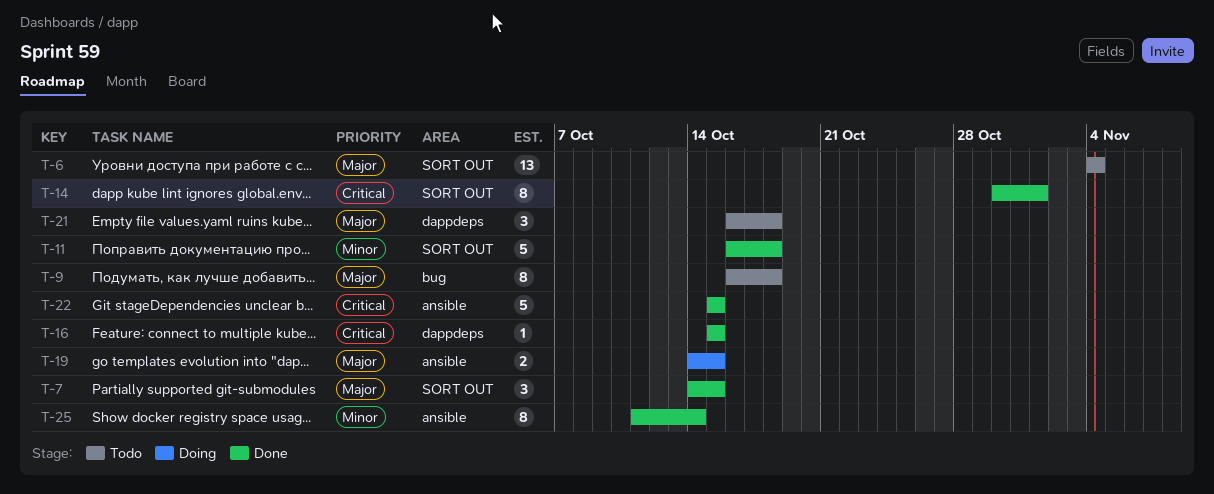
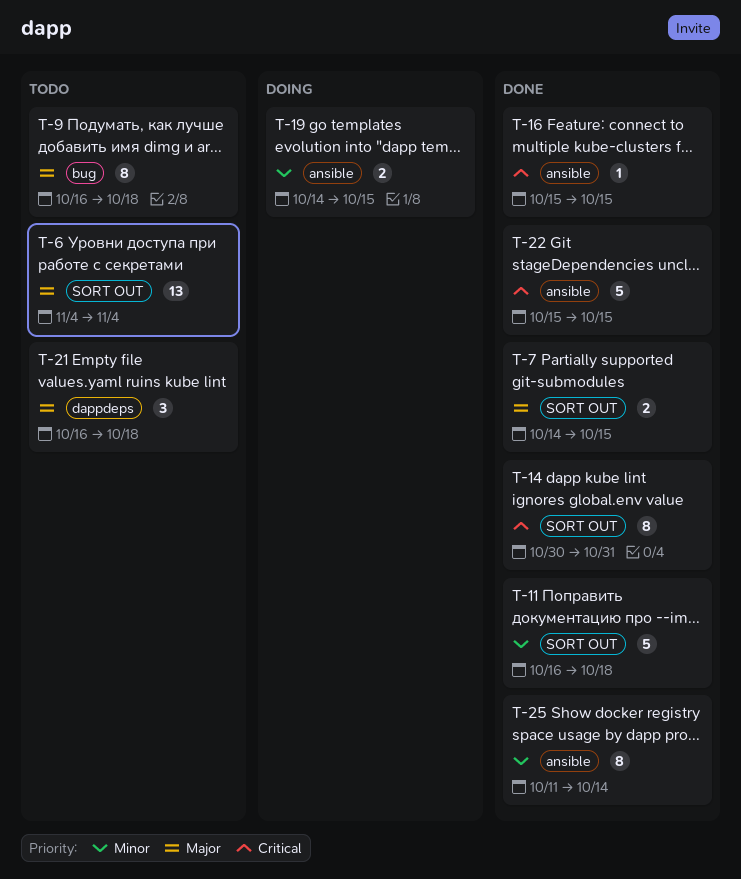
T-7, estimate: 3 -> 2
T-14, due: Nov 1 -> Oct 31
T-16, label: dappdeps -> ansible
T-19, priority: Major -> Minor

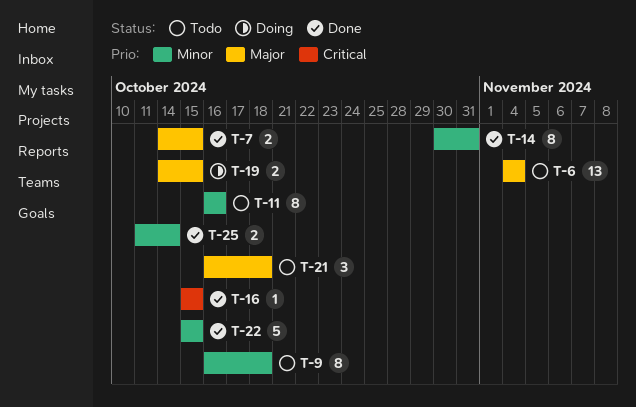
T-9, priority: Major -> Minor
T-11, status: Done -> Todo
T-11, estimate: 5 -> 8
T-11, due: Oct 18 -> Oct 16
T-14, priority: Critical -> Minor
T-19, priority: Minor -> Major
T-22, priority: Critical -> Minor
T-25, estimate: 8 -> 2

